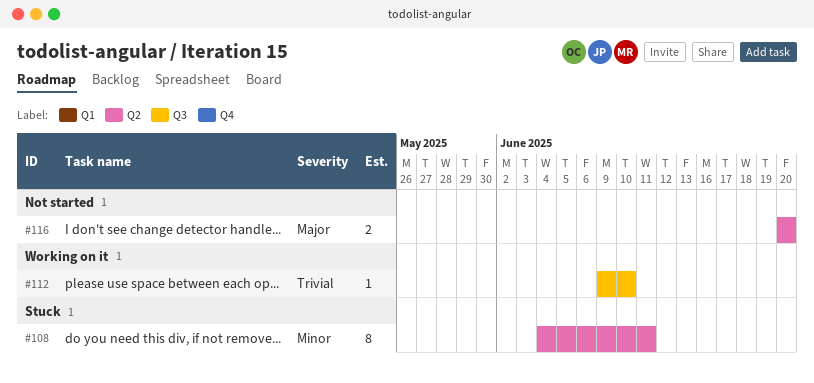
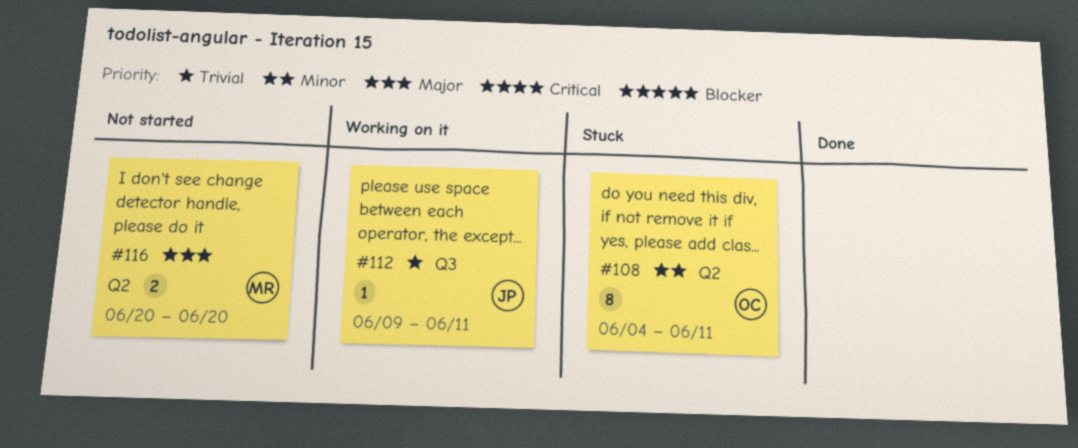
#112, due: Jun 10 -> Jun 11

